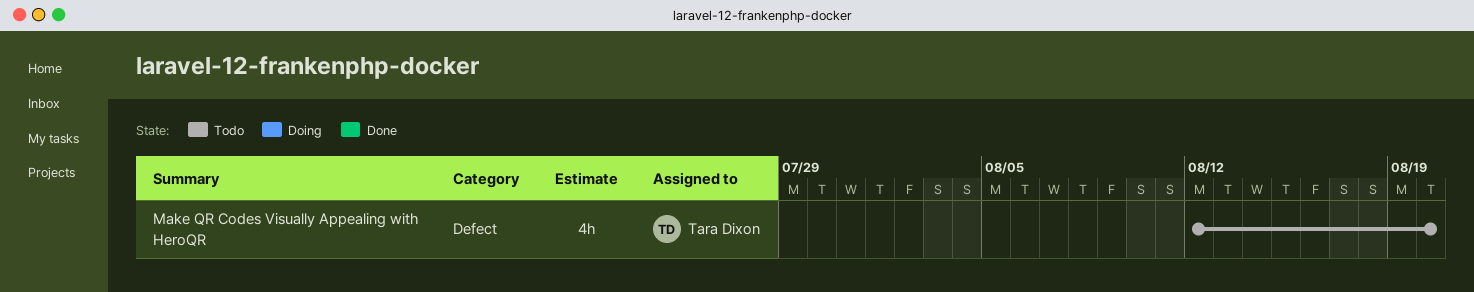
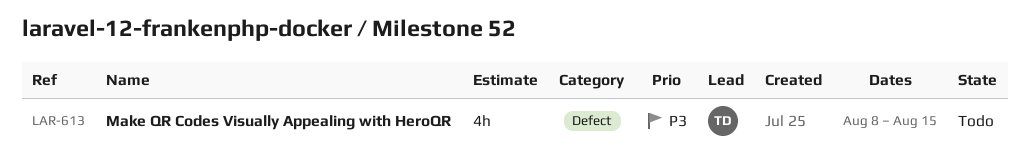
Make QR Codes Visually Appealing with HeroQR, start: Aug 12 -> Aug 8
Make QR Codes Visually Appealing with HeroQR, due: Aug 20 -> Aug 15

